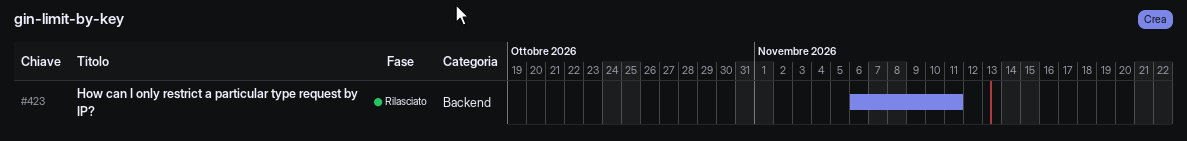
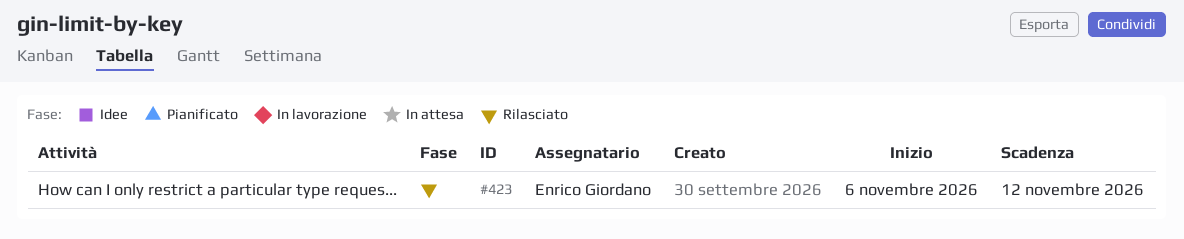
#423, due: Nov 11 -> Nov 12

